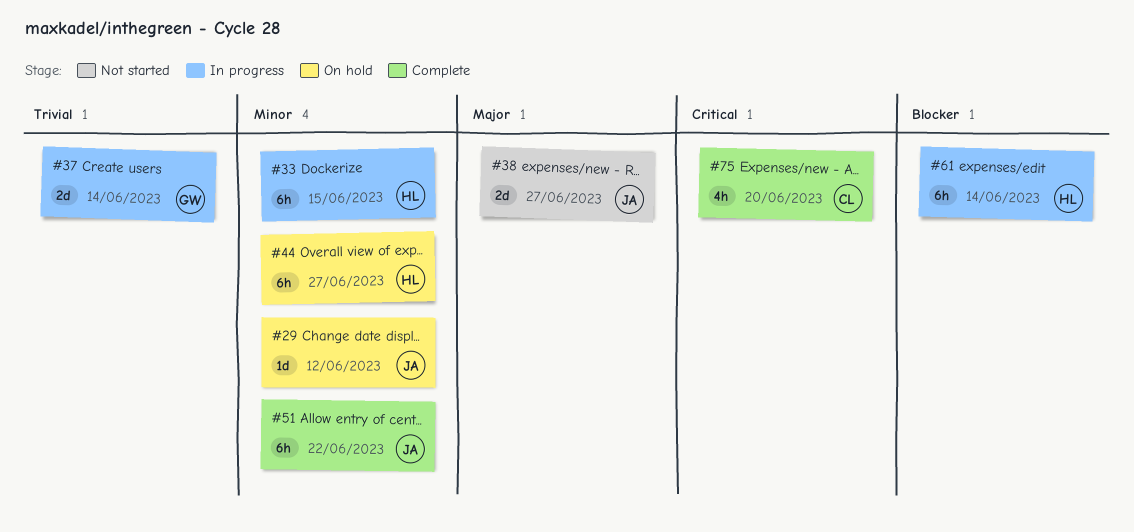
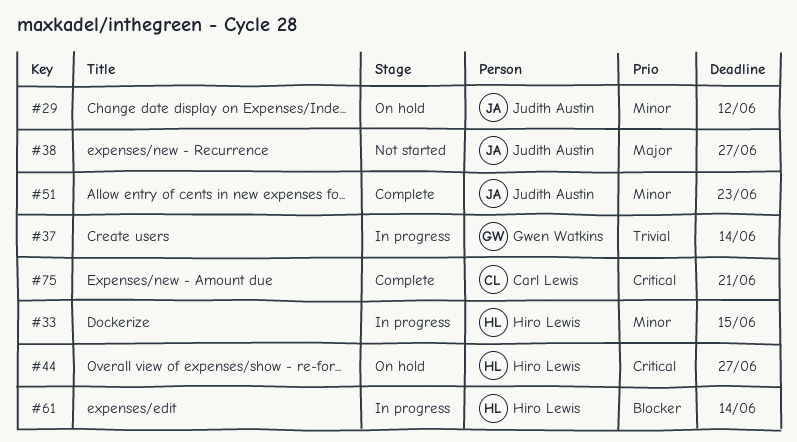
#44, priority: Minor -> Critical
#51, due: Jun 22 -> Jun 23
#75, due: Jun 20 -> Jun 21

